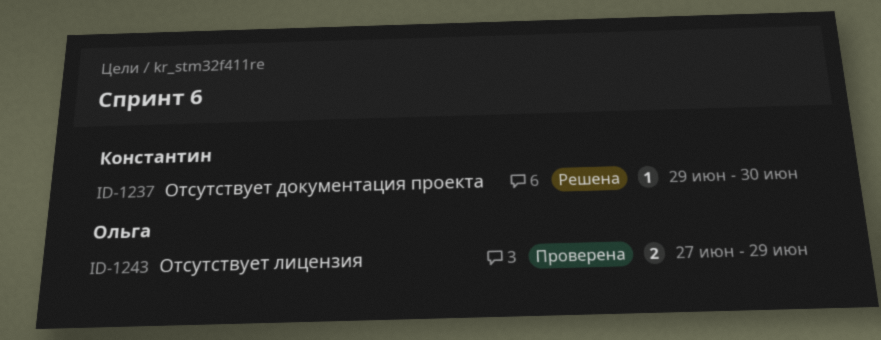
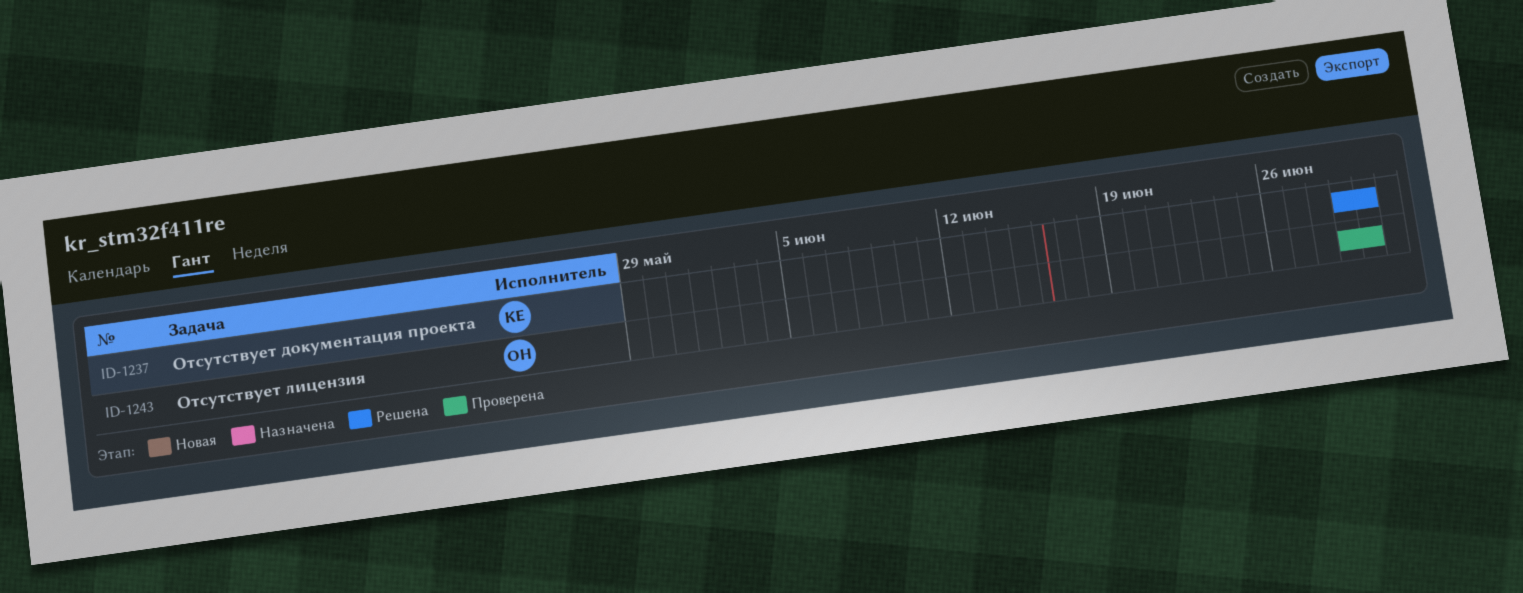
ID-1243, start: Jun 27 -> Jun 29
ID-1243, due: Jun 29 -> Jun 30

